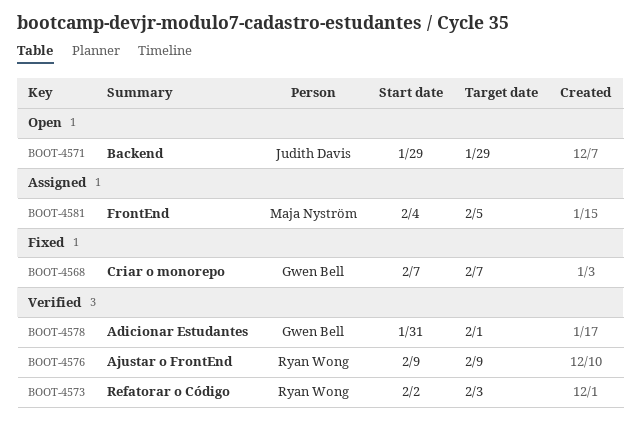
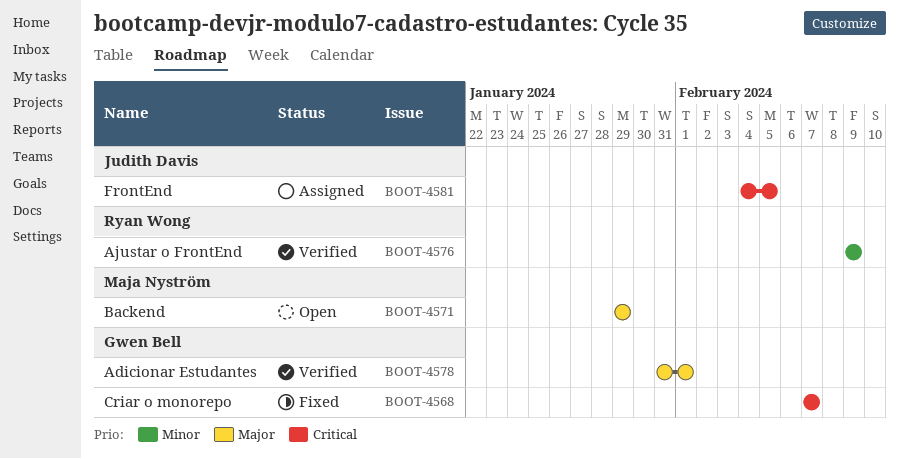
BOOT-4571, owner: Judith Davis -> Maja Nyström
BOOT-4573: present -> none
BOOT-4581, owner: Maja Nyström -> Judith Davis

